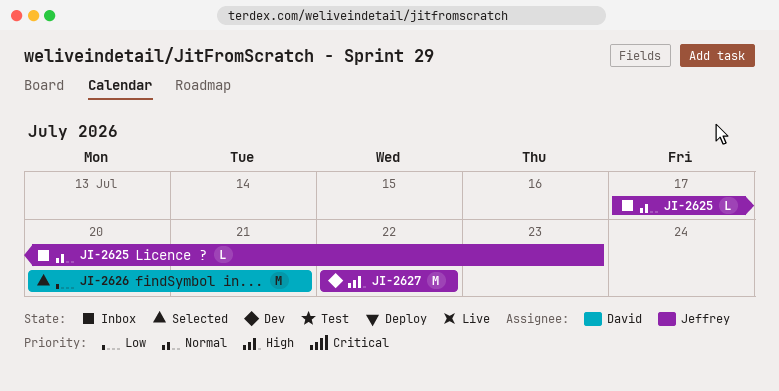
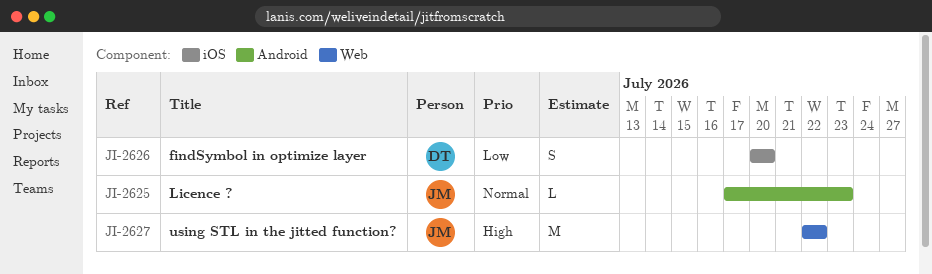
JI-2626, estimate: M -> S
JI-2626, due: Jul 21 -> Jul 20

